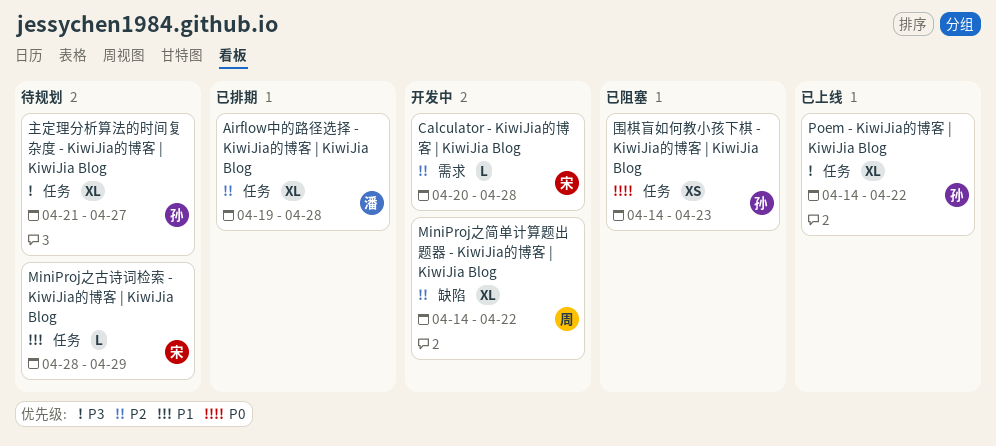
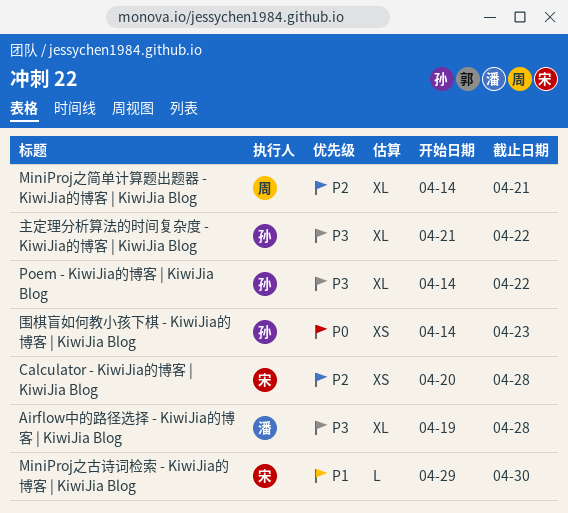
Airflow中的路径选择 - KiwiJia的博客 | KiwiJia Blog, priority: P2 -> P3
Calculator - KiwiJia的博客 | KiwiJia Blog, estimate: L -> XS
MiniProj之古诗词检索 - KiwiJia的博客 | KiwiJia Blog, start: Apr 28 -> Apr 29
MiniProj之古诗词检索 - KiwiJia的博客 | KiwiJia Blog, due: Apr 29 -> Apr 30
MiniProj之简单计算题出题器 - KiwiJia的博客 | KiwiJia Blog, due: Apr 22 -> Apr 21
主定理分析算法的时间复杂度 - KiwiJia的博客 | KiwiJia Blog, due: Apr 27 -> Apr 22

